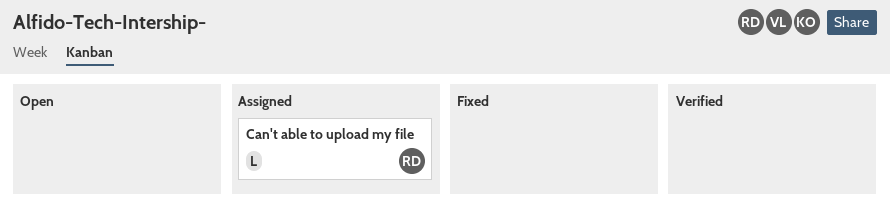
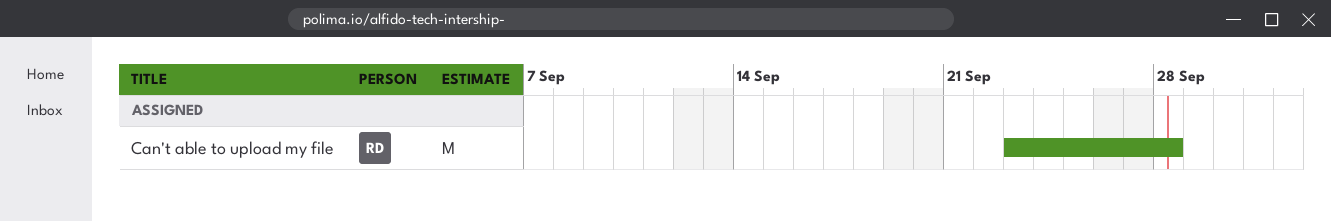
Can't able to upload my file, estimate: L -> M

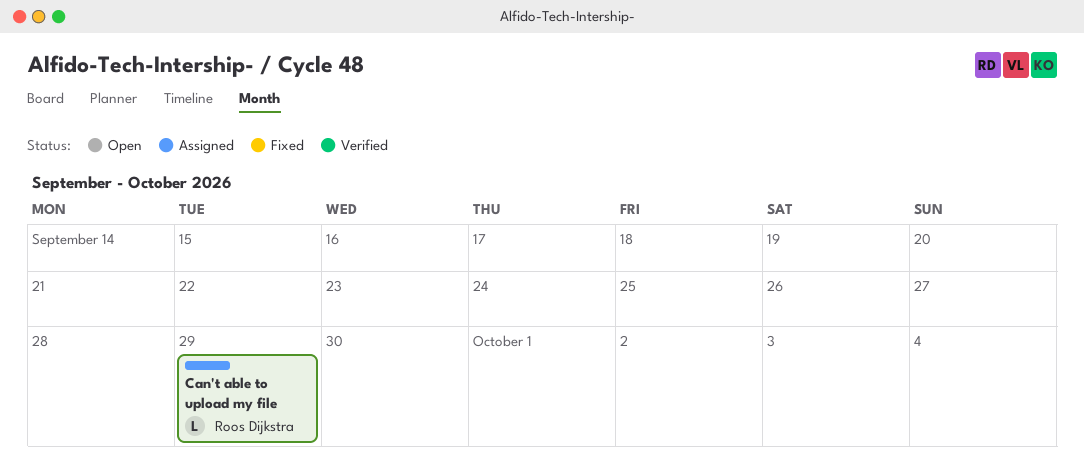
Can't able to upload my file, estimate: M -> L
Can't able to upload my file, due: Sep 28 -> Sep 29

